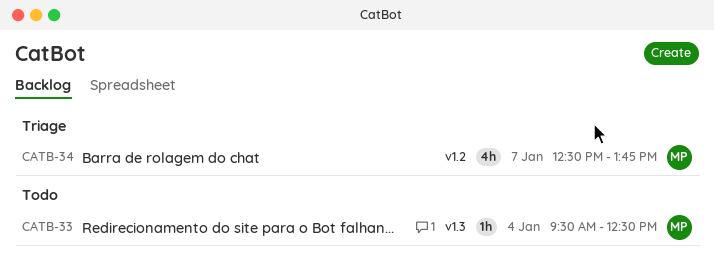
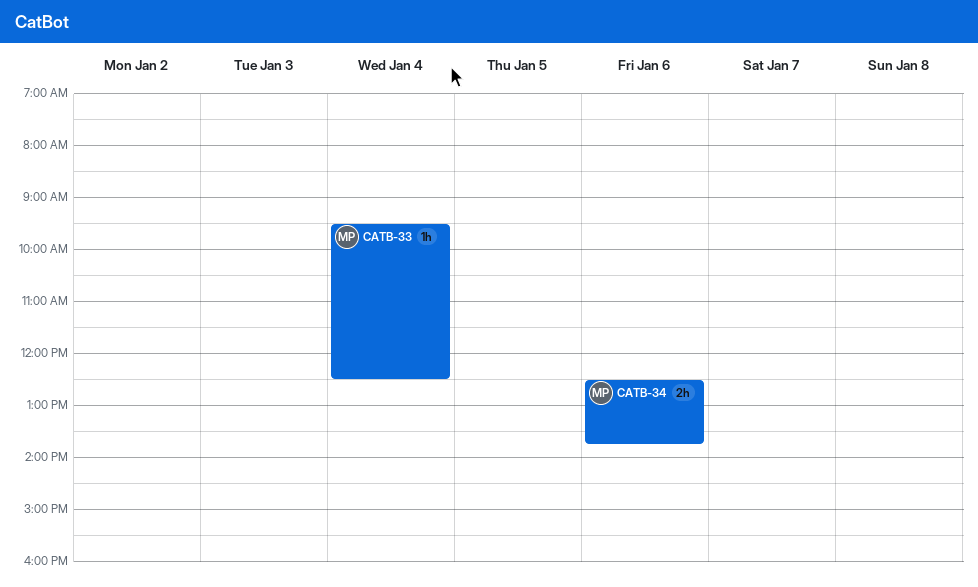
CATB-34, estimate: 4h -> 2h
CATB-34, day: Jan 7 -> Jan 6

